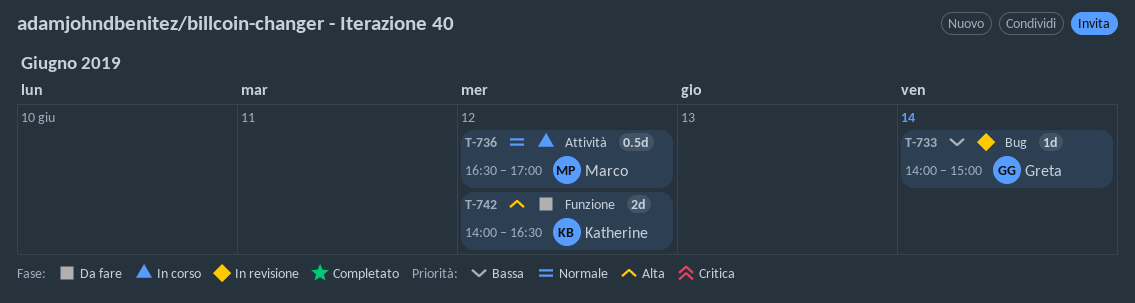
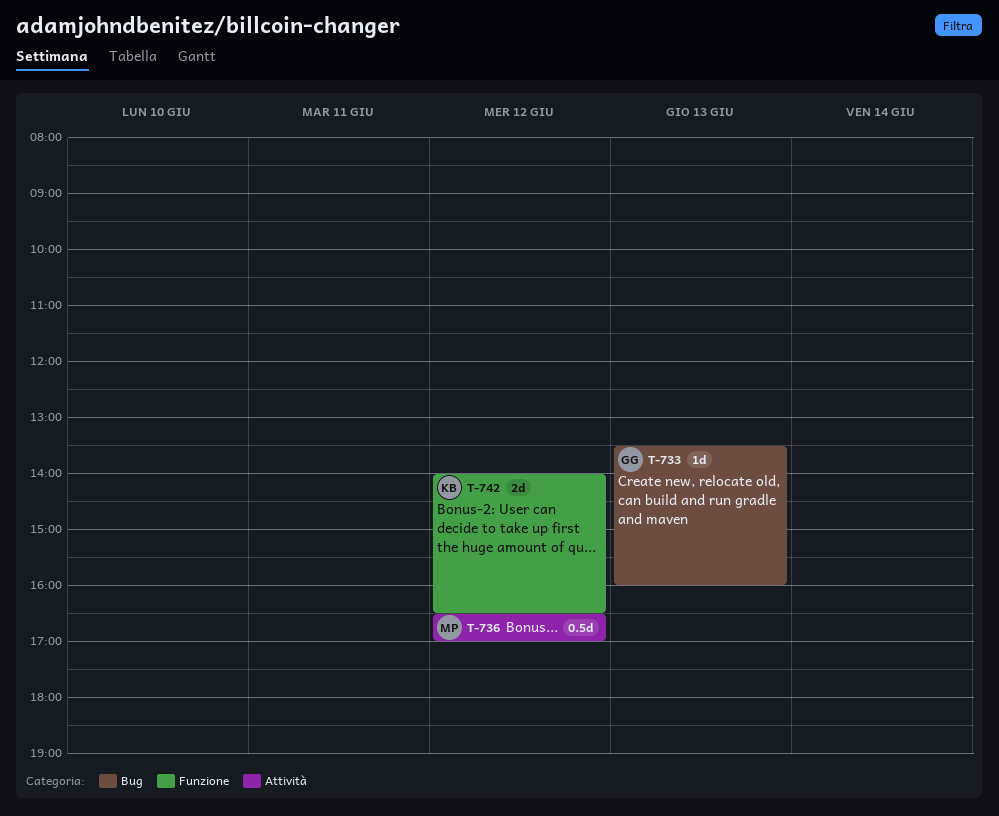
T-733, day: Jun 14 -> Jun 13
T-733, begins: 14:00 -> 13:30
T-733, ends: 15:00 -> 16:00

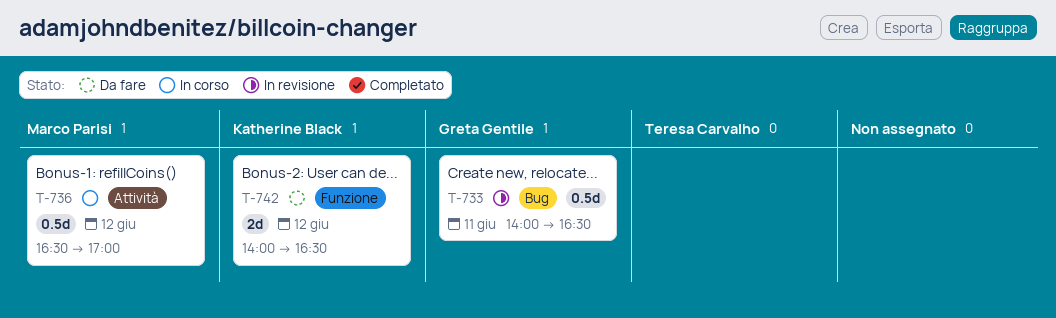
T-733, estimate: 1d -> 0.5d
T-733, day: Jun 13 -> Jun 11
T-733, begins: 13:30 -> 14:00
T-733, ends: 16:00 -> 16:30

